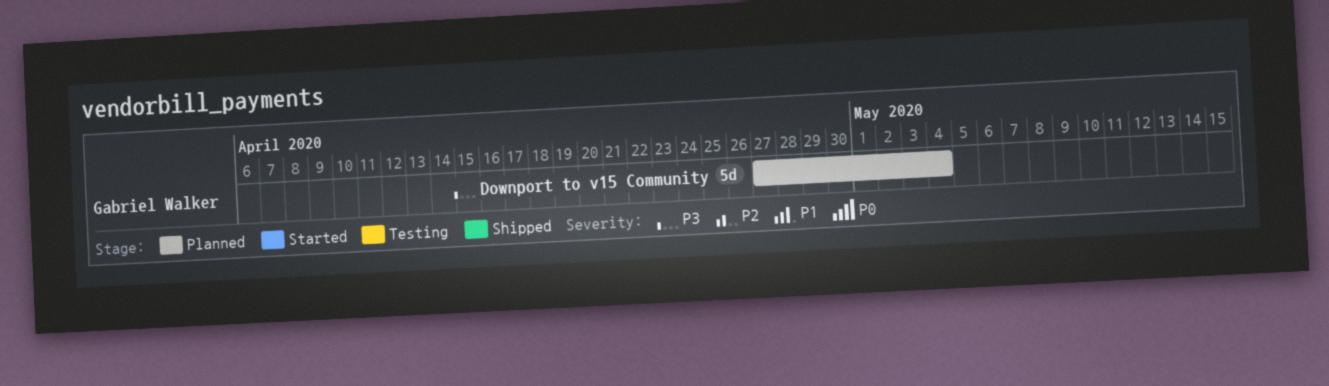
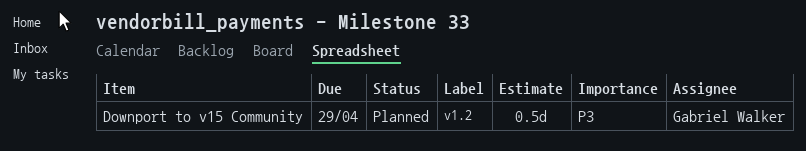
Downport to v15 Community, estimate: 5d -> 0.5d
Downport to v15 Community, due: May 4 -> Apr 29

